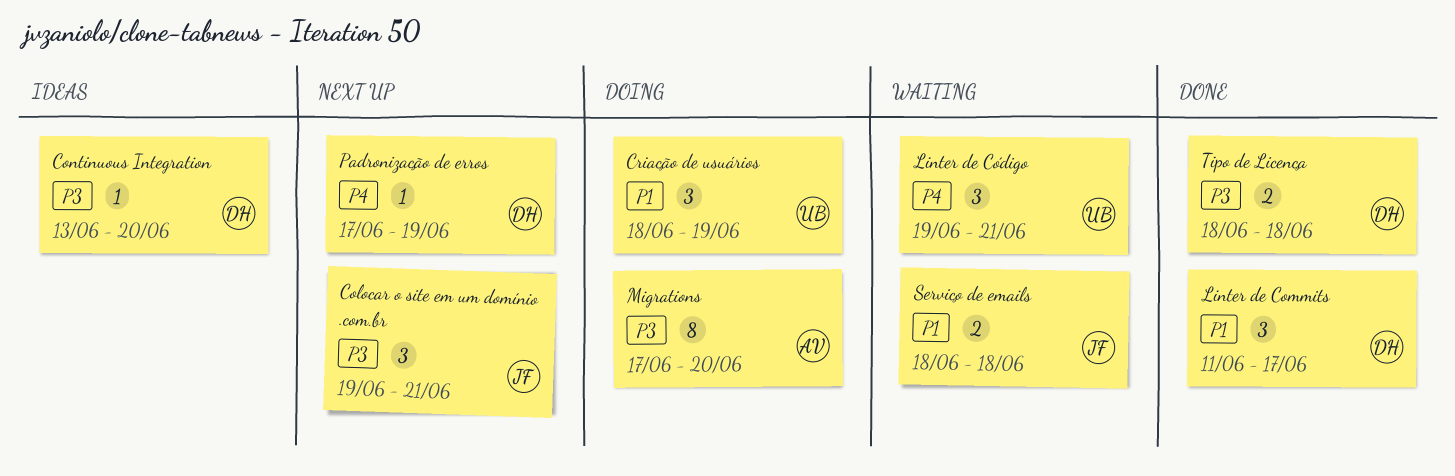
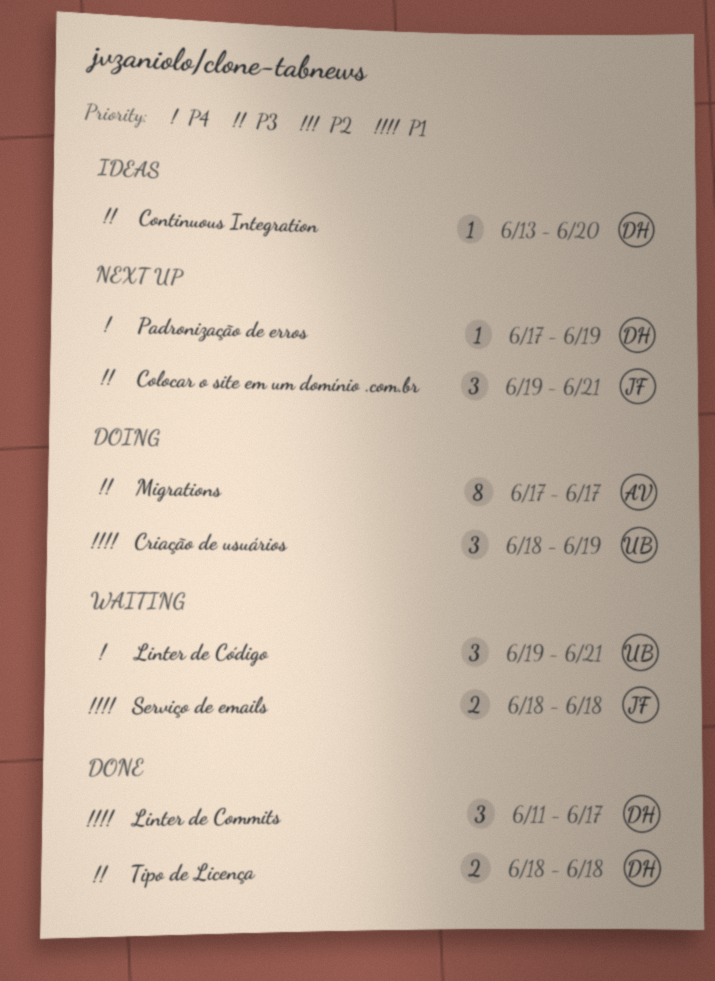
Migrations, due: Jun 20 -> Jun 17

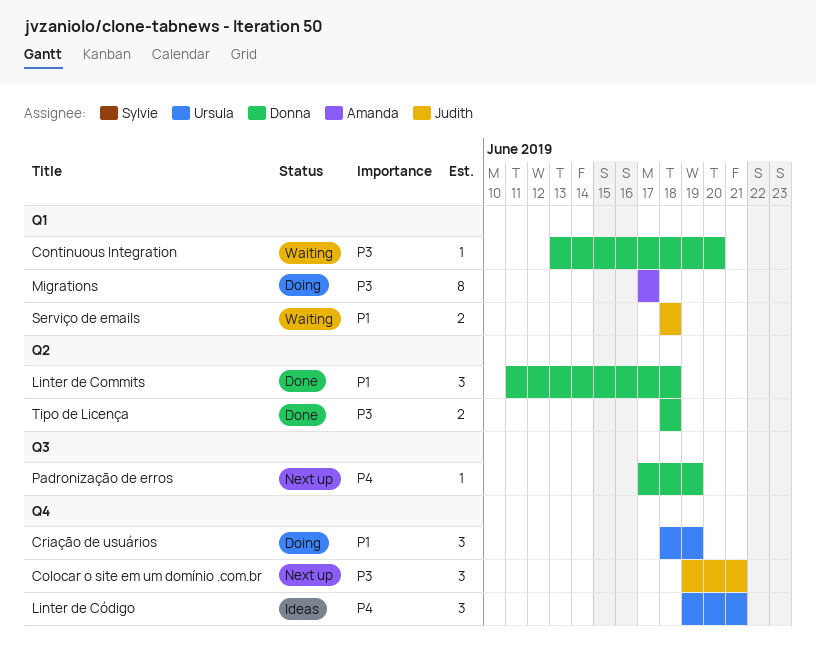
Continuous Integration, status: Ideas -> Waiting
Linter de Commits, due: Jun 17 -> Jun 18
Linter de Código, status: Waiting -> Ideas

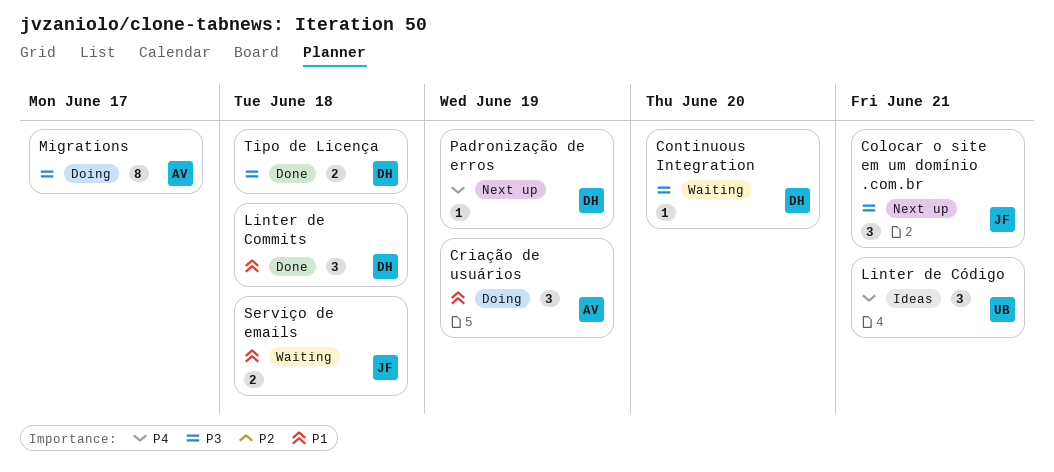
Criação de usuários, owner: Ursula -> Amanda

